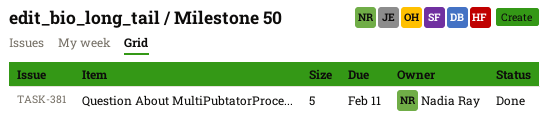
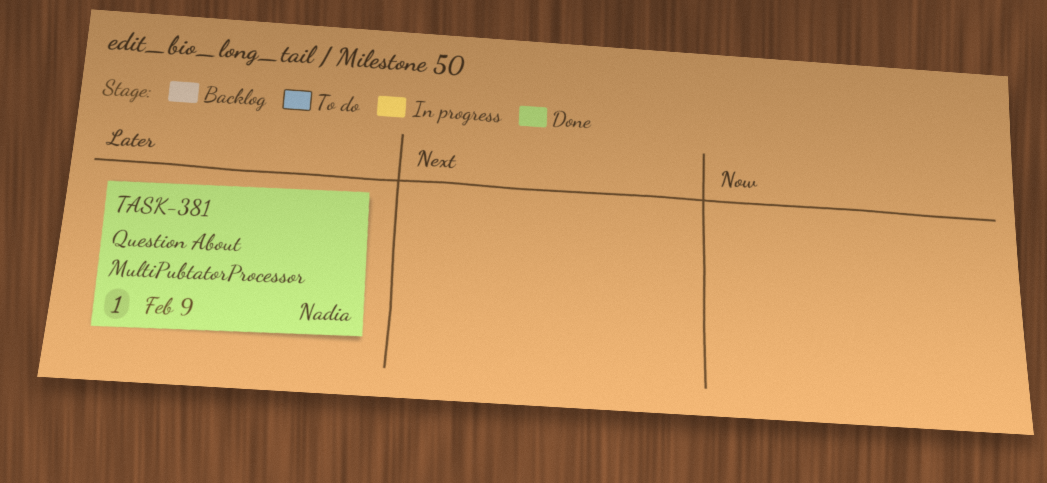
TASK-381, estimate: 5 -> 1
TASK-381, due: Feb 11 -> Feb 9

